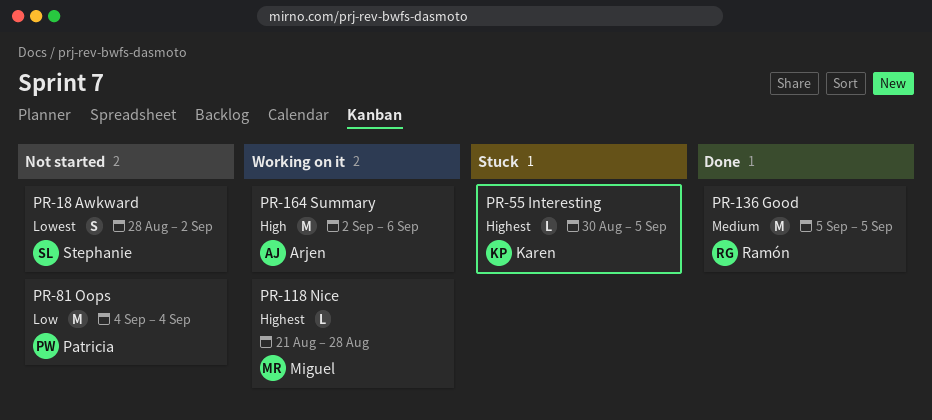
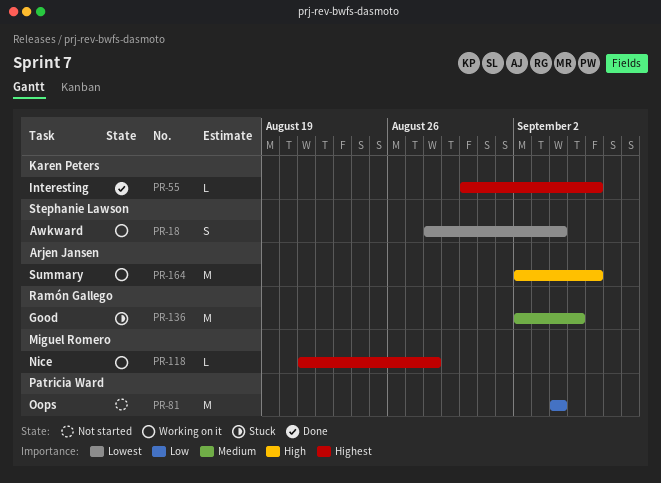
PR-18, status: Not started -> Working on it
PR-18, due: Sep 2 -> Sep 4
PR-55, status: Stuck -> Done
PR-55, due: Sep 5 -> Sep 6
PR-136, status: Done -> Stuck
PR-136, start: Sep 5 -> Sep 2

